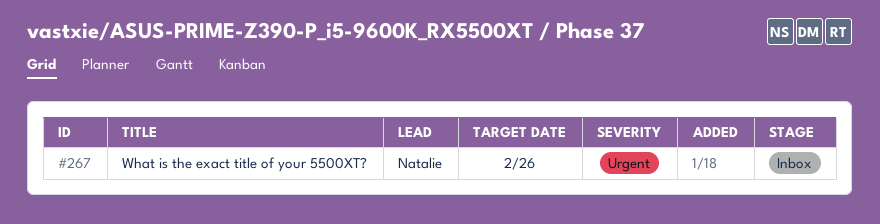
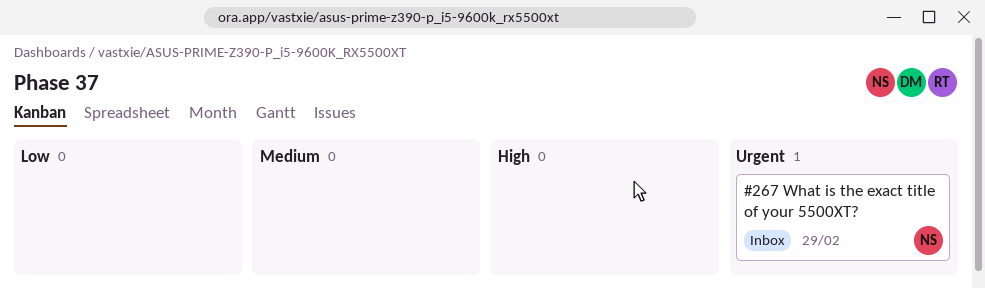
#267, due: Feb 26 -> Feb 29

